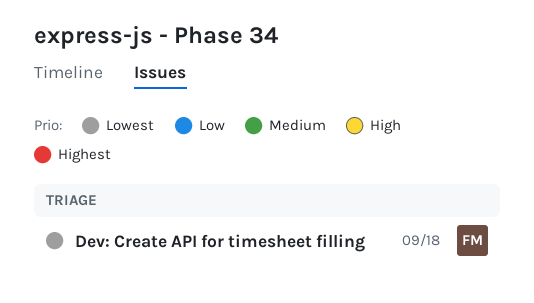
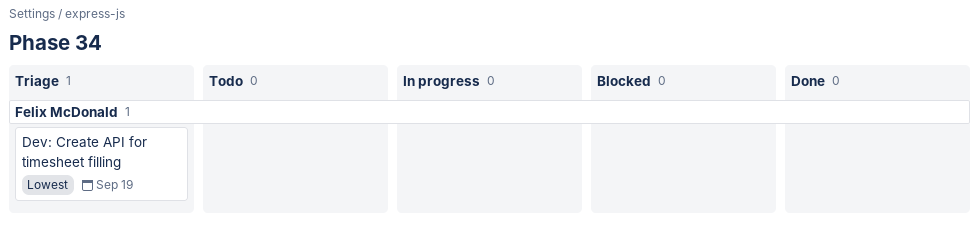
Dev: Create API for timesheet filling, due: Sep 18 -> Sep 19

